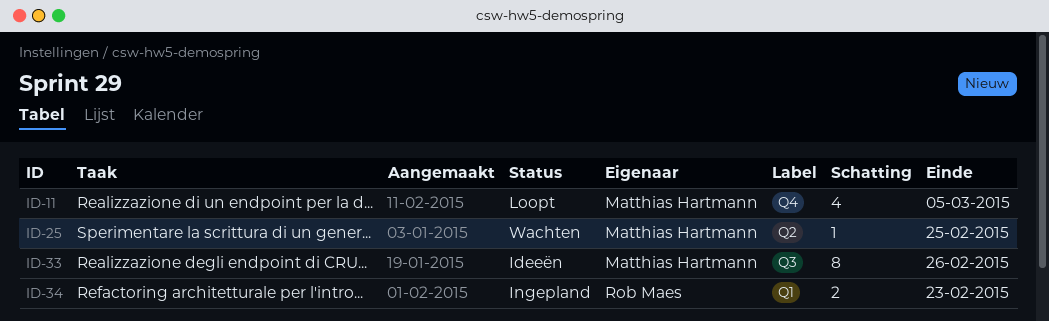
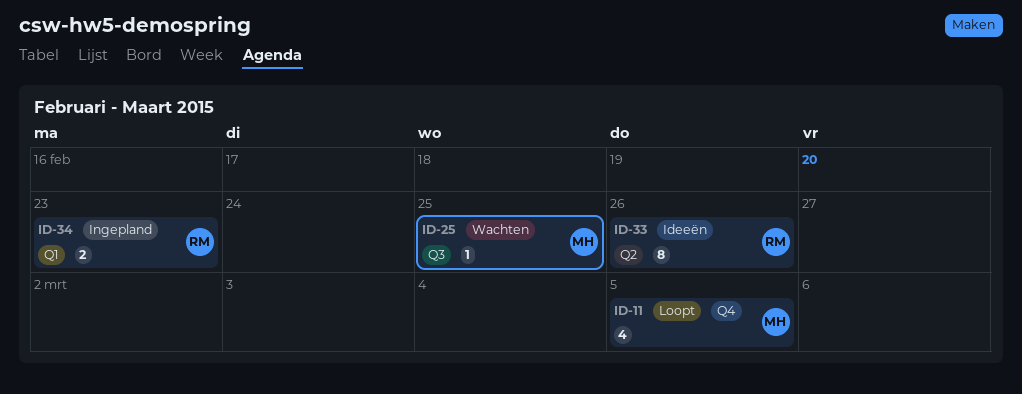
ID-25, label: Q2 -> Q3
ID-33, owner: Matthias Hartmann -> Rob Maes
ID-33, label: Q3 -> Q2

